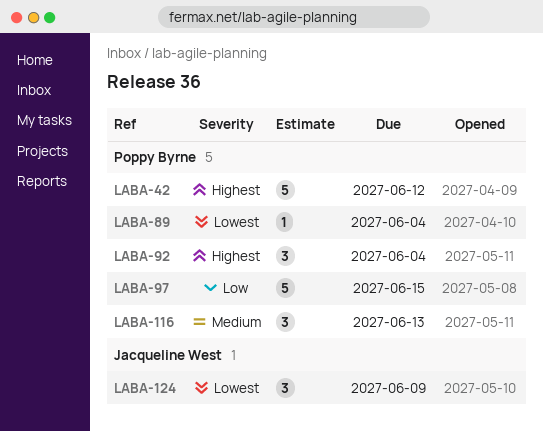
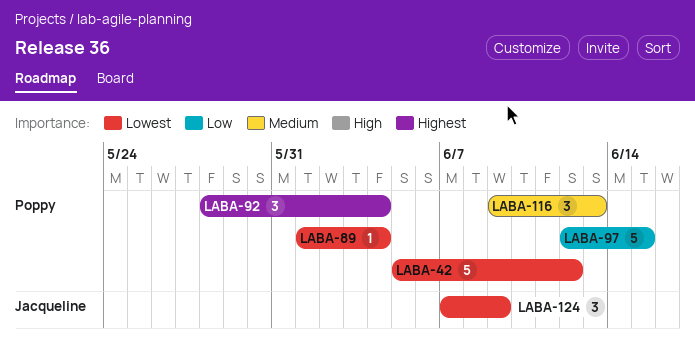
LABA-42, priority: Highest -> Lowest

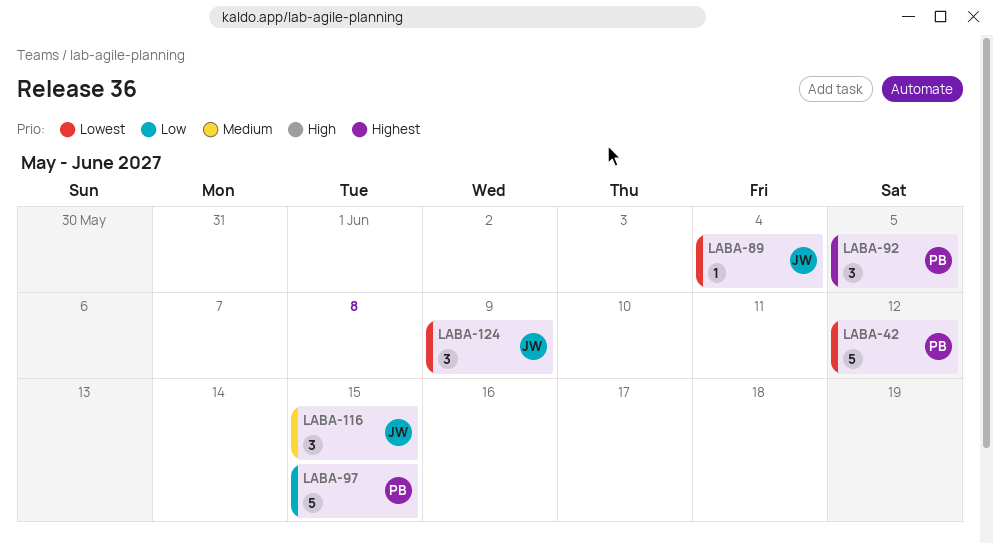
LABA-89, owner: Poppy -> Jacqueline
LABA-92, due: Jun 4 -> Jun 5
LABA-116, owner: Poppy -> Jacqueline
LABA-116, due: Jun 13 -> Jun 15

